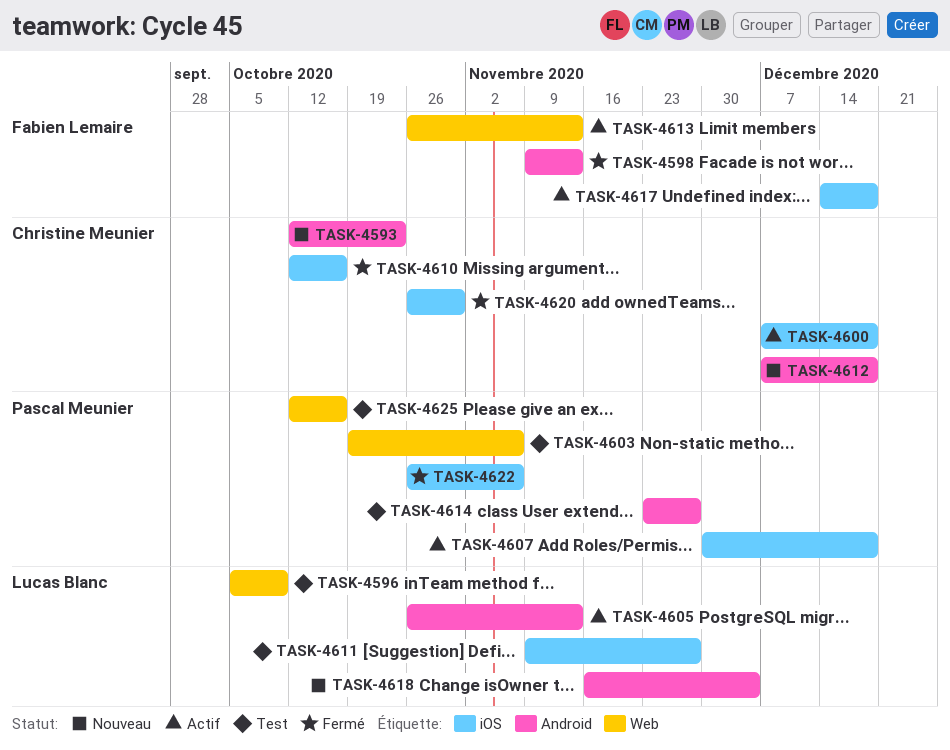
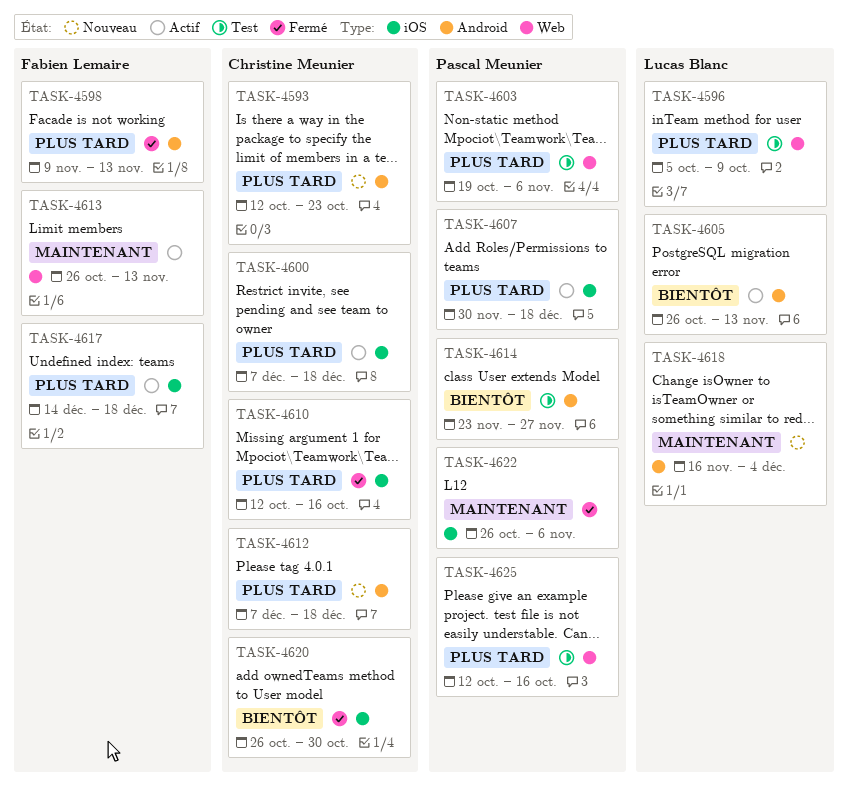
TASK-4611: present -> none

